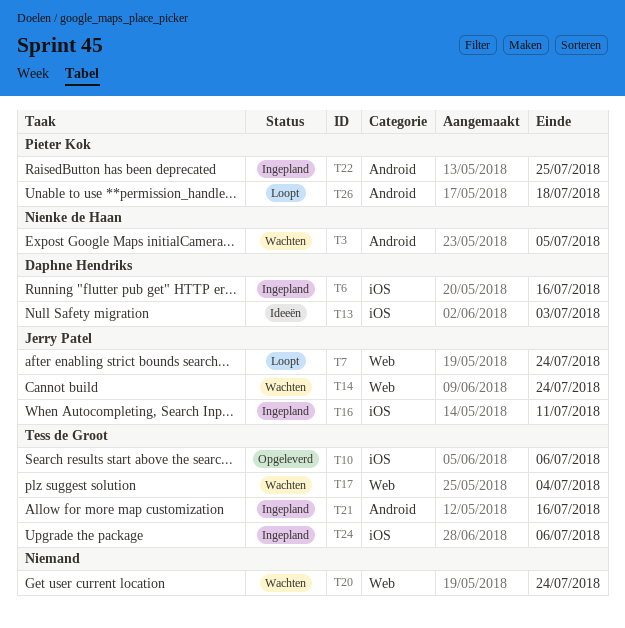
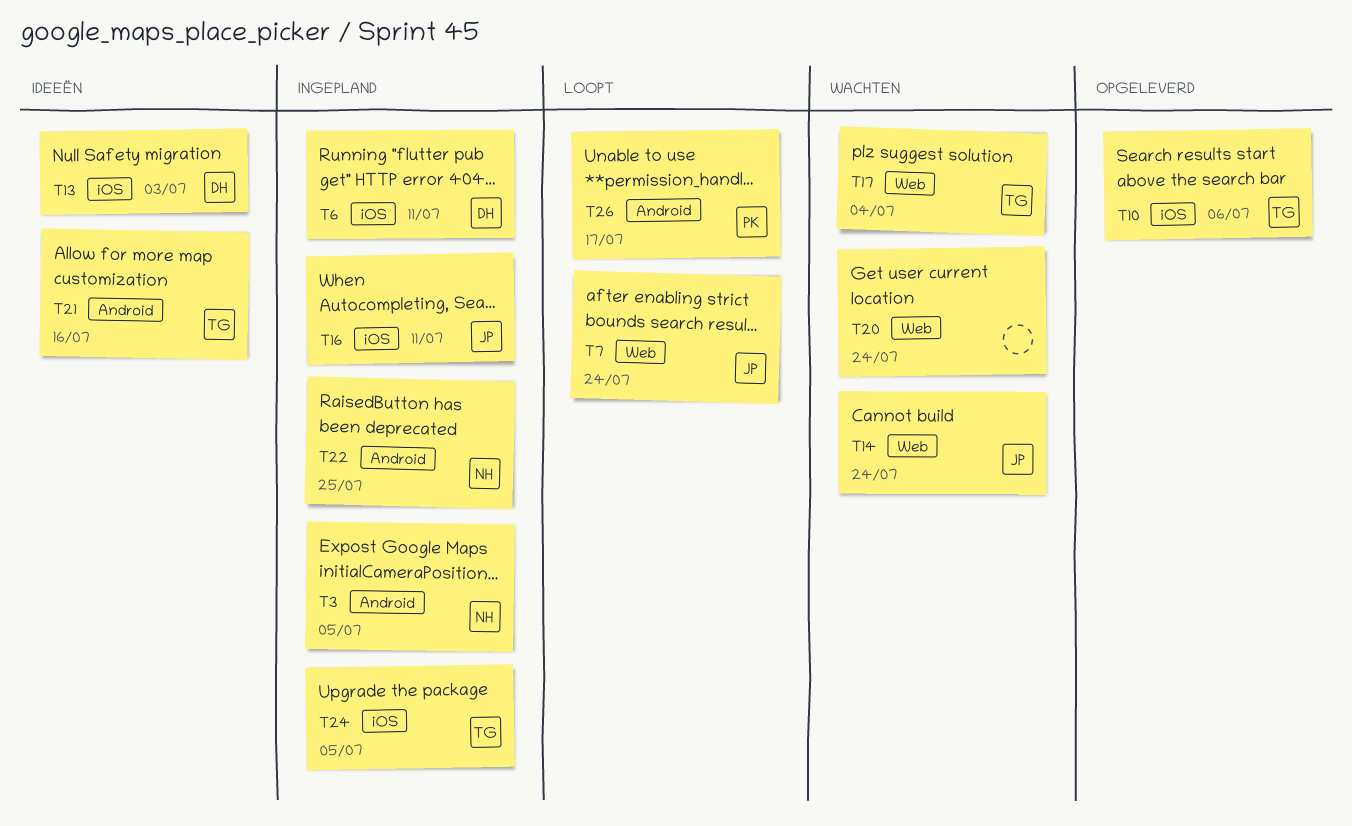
T3, status: Wachten -> Ingepland
T6, due: Jul 16 -> Jul 11
T21, status: Ingepland -> Ideeën
T22, owner: Pieter Kok -> Nienke de Haan
T24, due: Jul 6 -> Jul 5
T26, due: Jul 18 -> Jul 17

